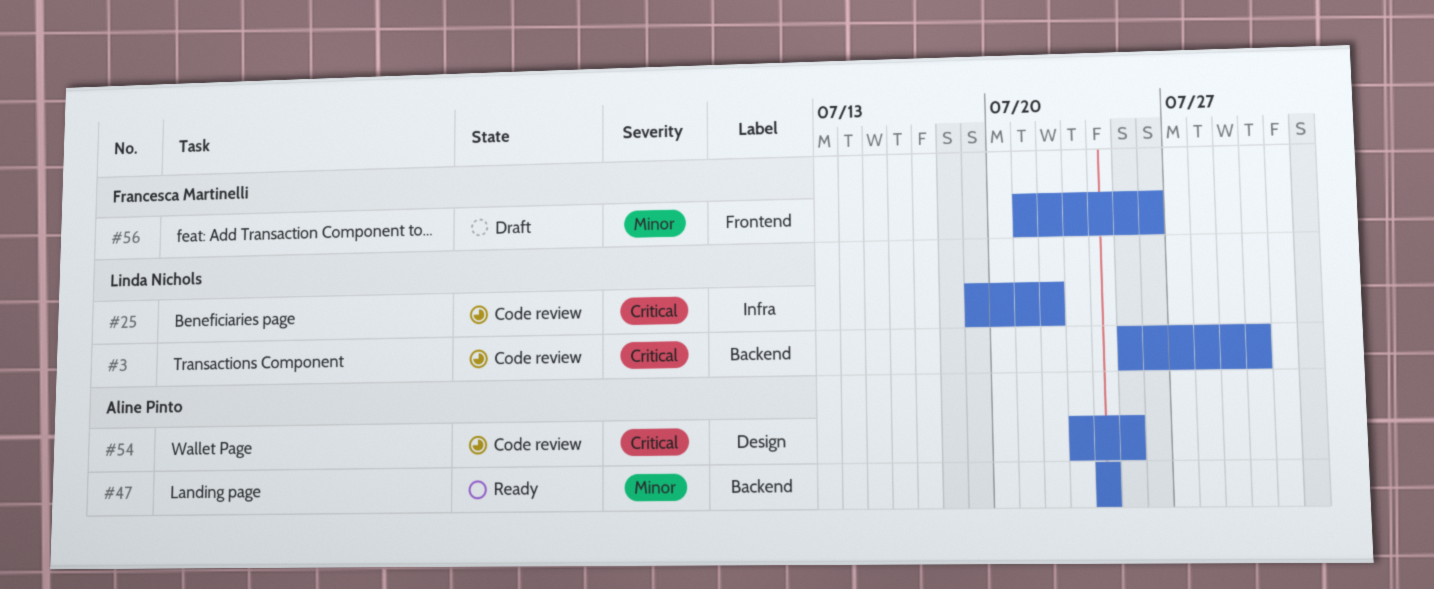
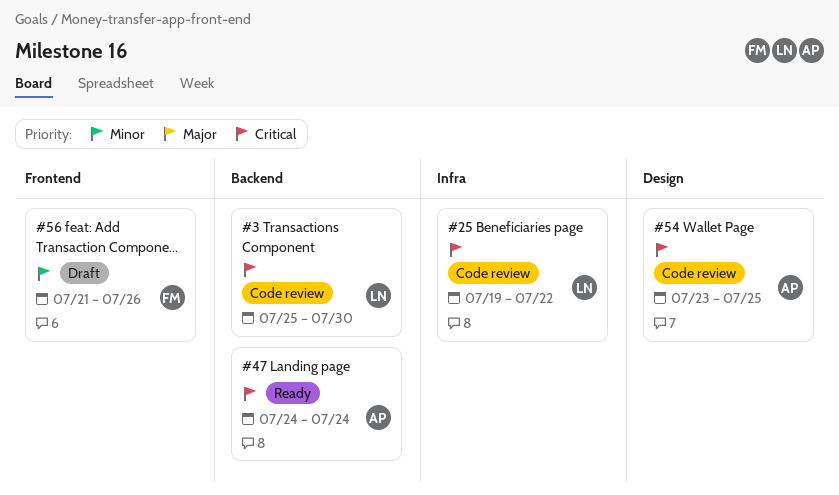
#47, priority: Minor -> Critical

